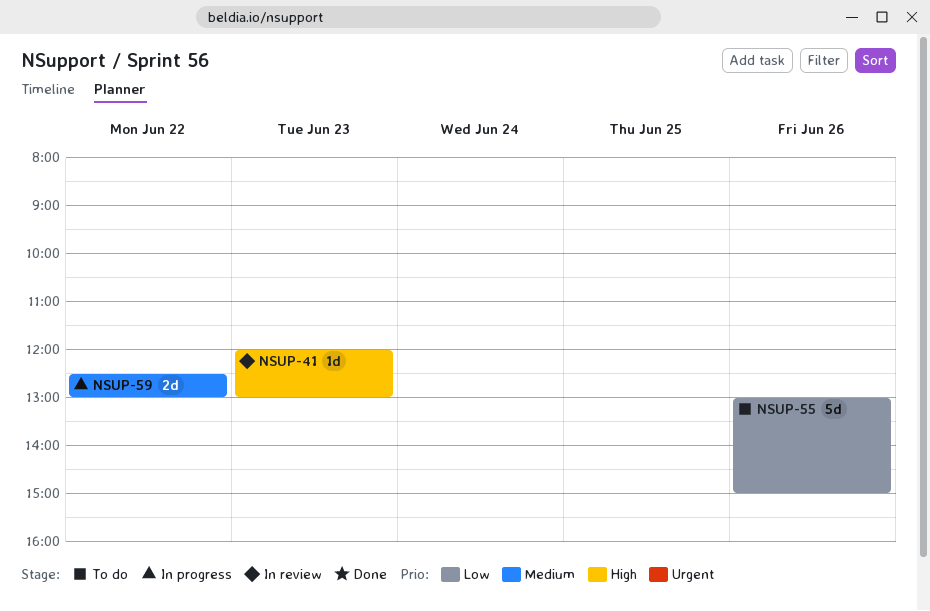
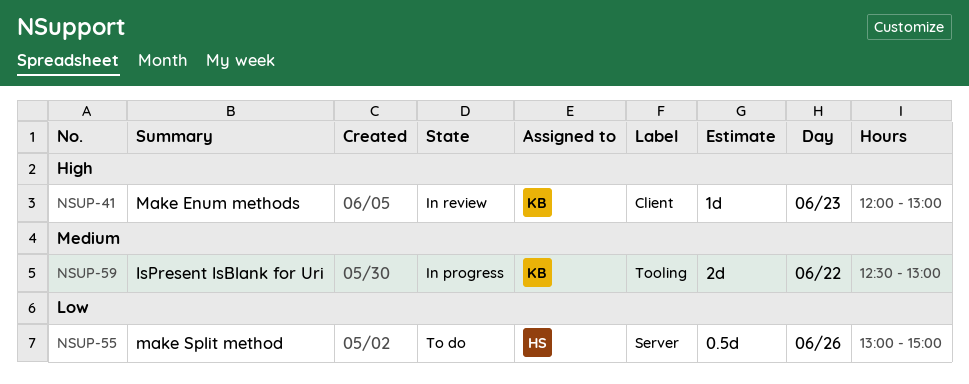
NSUP-55, estimate: 5d -> 0.5d

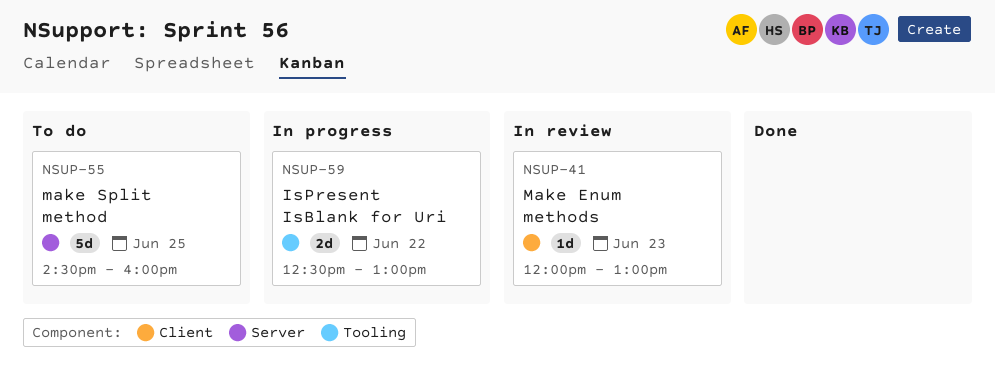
NSUP-55, estimate: 0.5d -> 5d
NSUP-55, day: Jun 26 -> Jun 25
NSUP-55, begins: 13:00 -> 14:30
NSUP-55, ends: 15:00 -> 16:00

